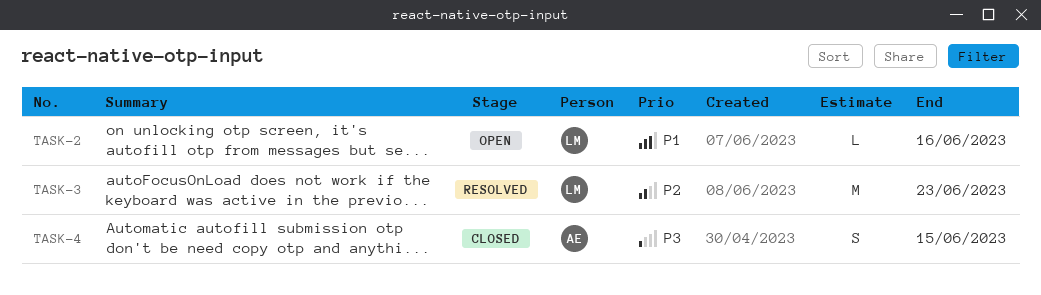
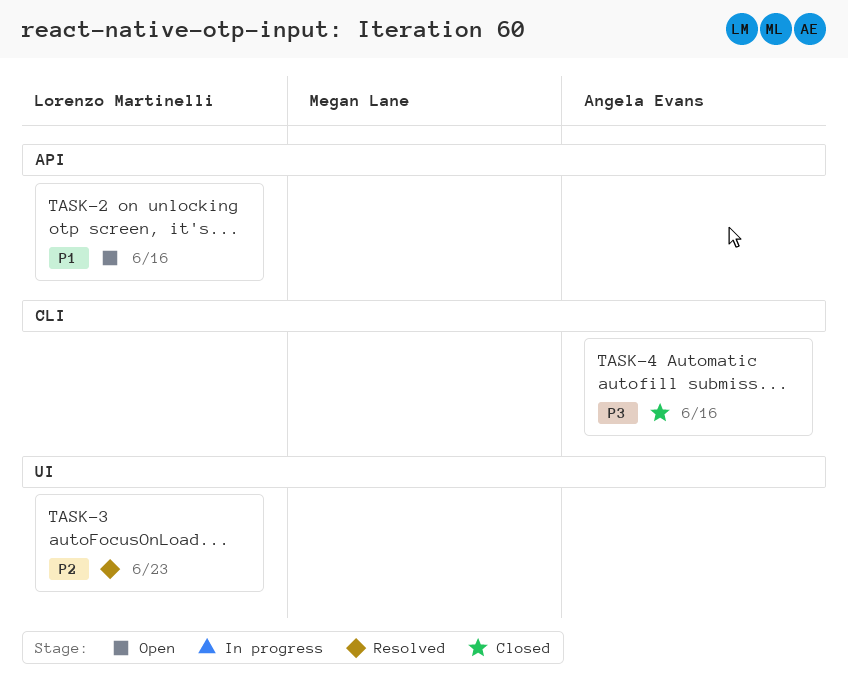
TASK-4, due: Jun 15 -> Jun 16

